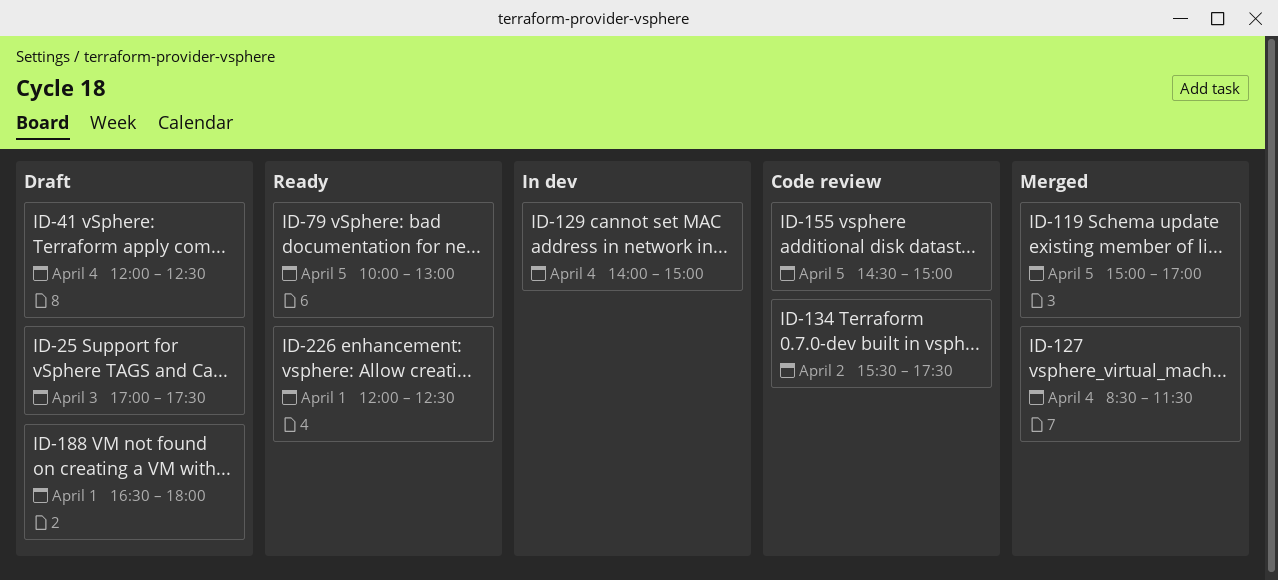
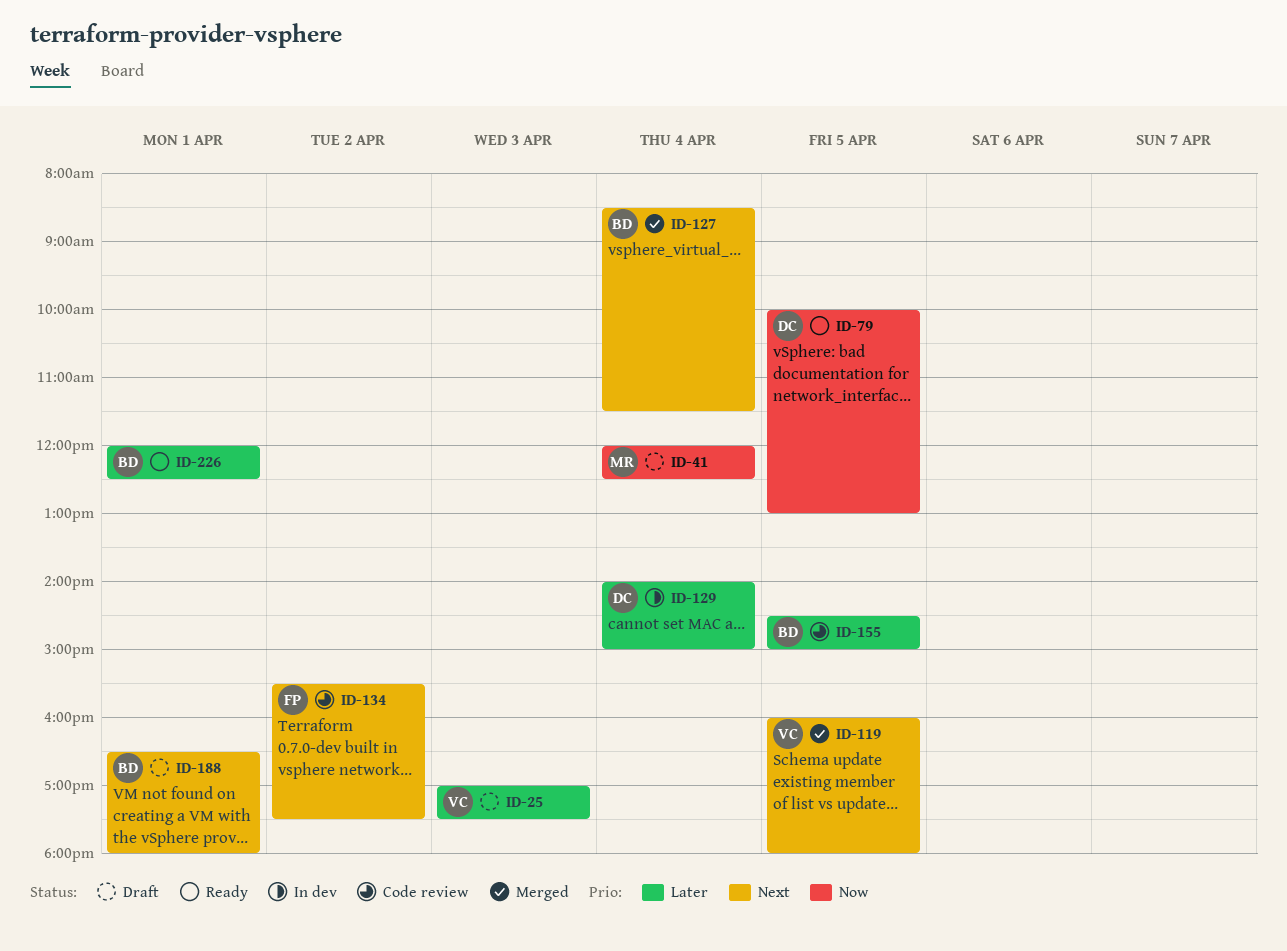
ID-119, begins: 15:00 -> 16:00
ID-119, ends: 17:00 -> 18:00

